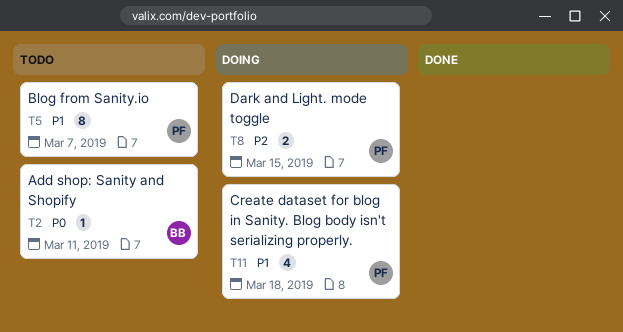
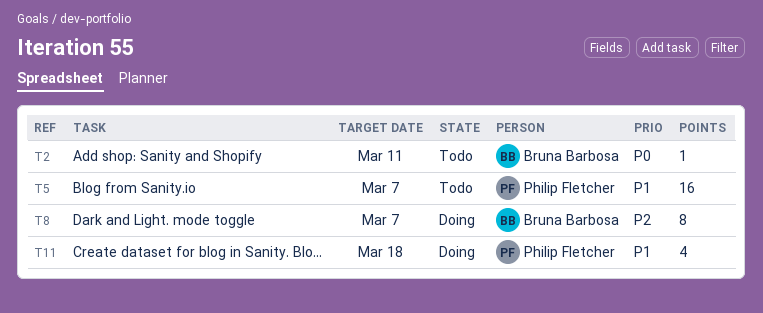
T5, estimate: 8 -> 16
T8, owner: Philip Fletcher -> Bruna Barbosa
T8, estimate: 2 -> 8
T8, due: Mar 15 -> Mar 7

